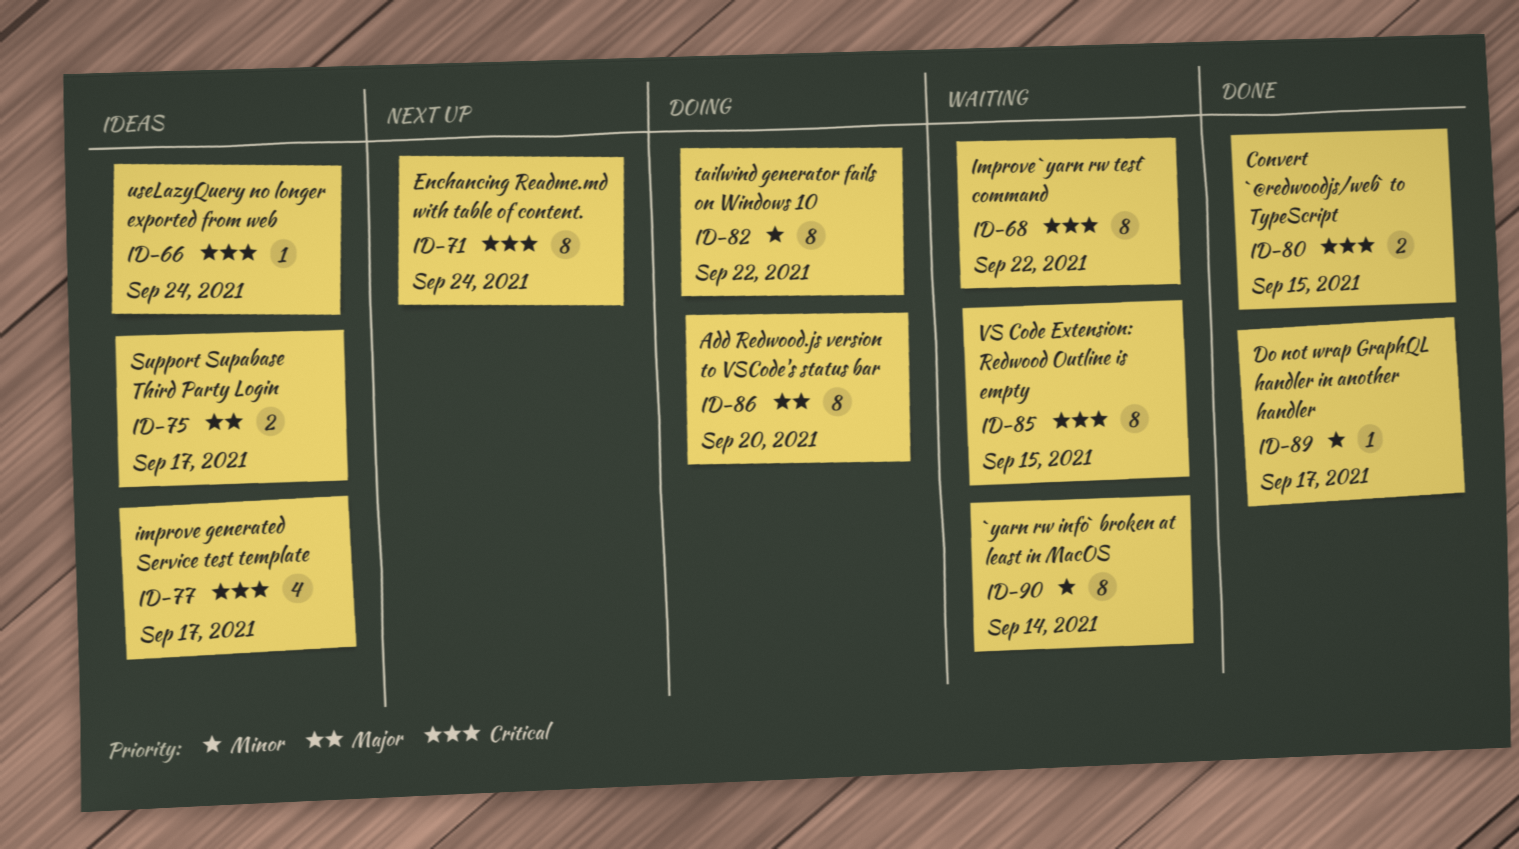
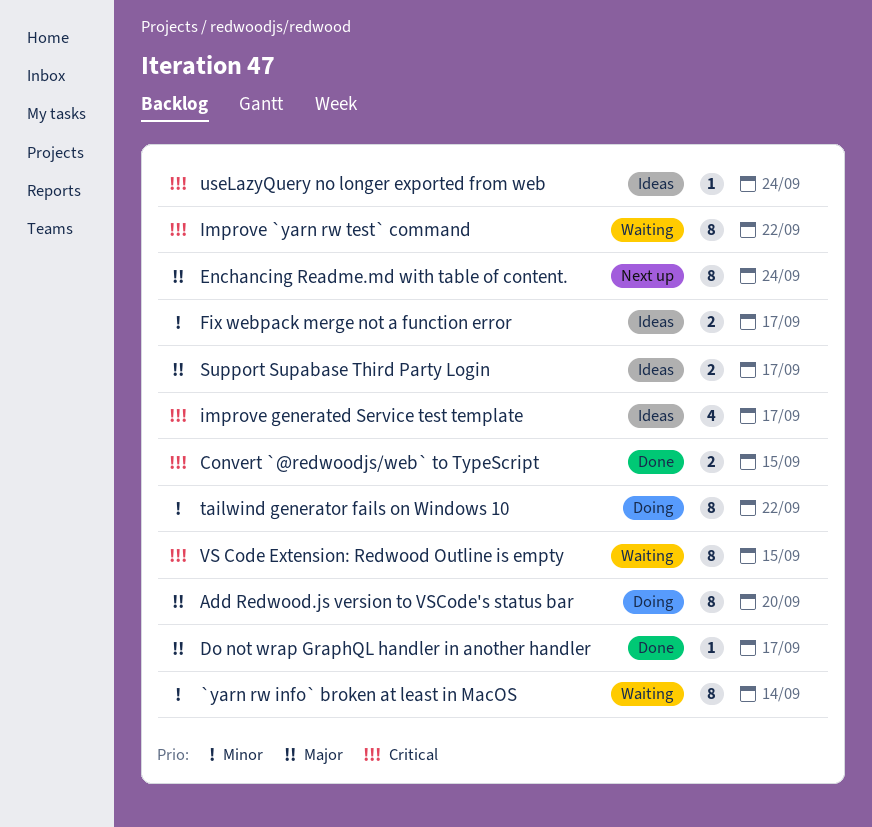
Do not wrap GraphQL handler in another handler, priority: Minor -> Major
Enchancing Readme.md with table of content., priority: Critical -> Major
Fix webpack merge not a function error: none -> present

